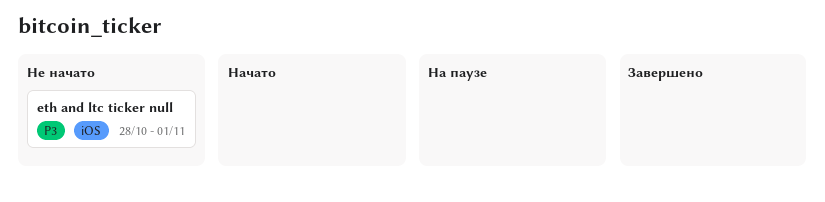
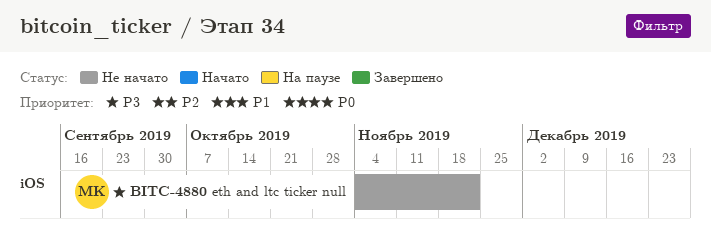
eth and ltc ticker null, start: Oct 28 -> Nov 4
eth and ltc ticker null, due: Nov 1 -> Nov 22

